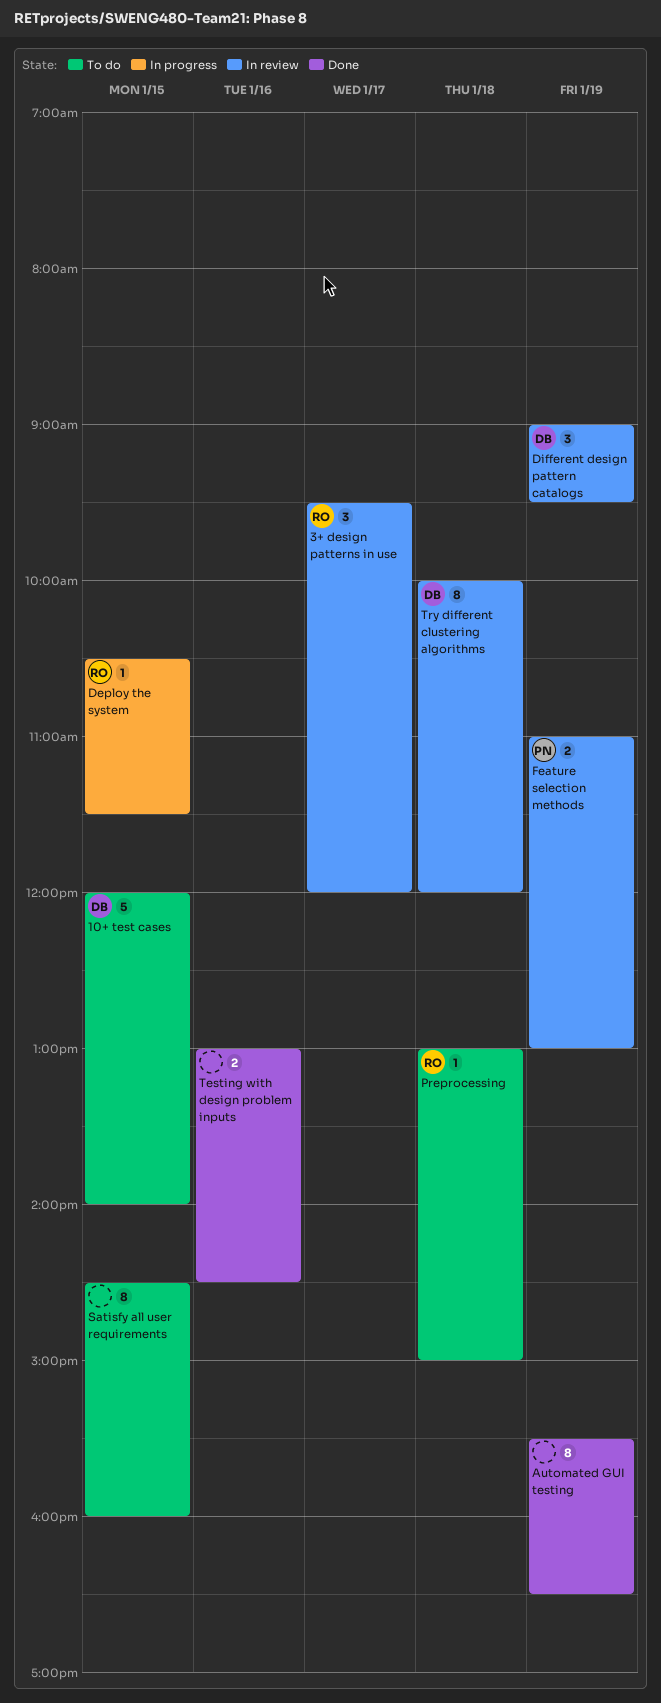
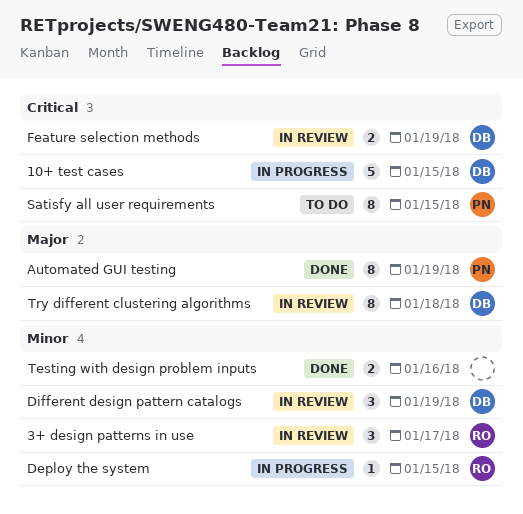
10+ test cases, status: To do -> In progress
Automated GUI testing, owner: none -> PN
Feature selection methods, owner: PN -> DB
Preprocessing: present -> none
Satisfy all user requirements, owner: none -> PN

